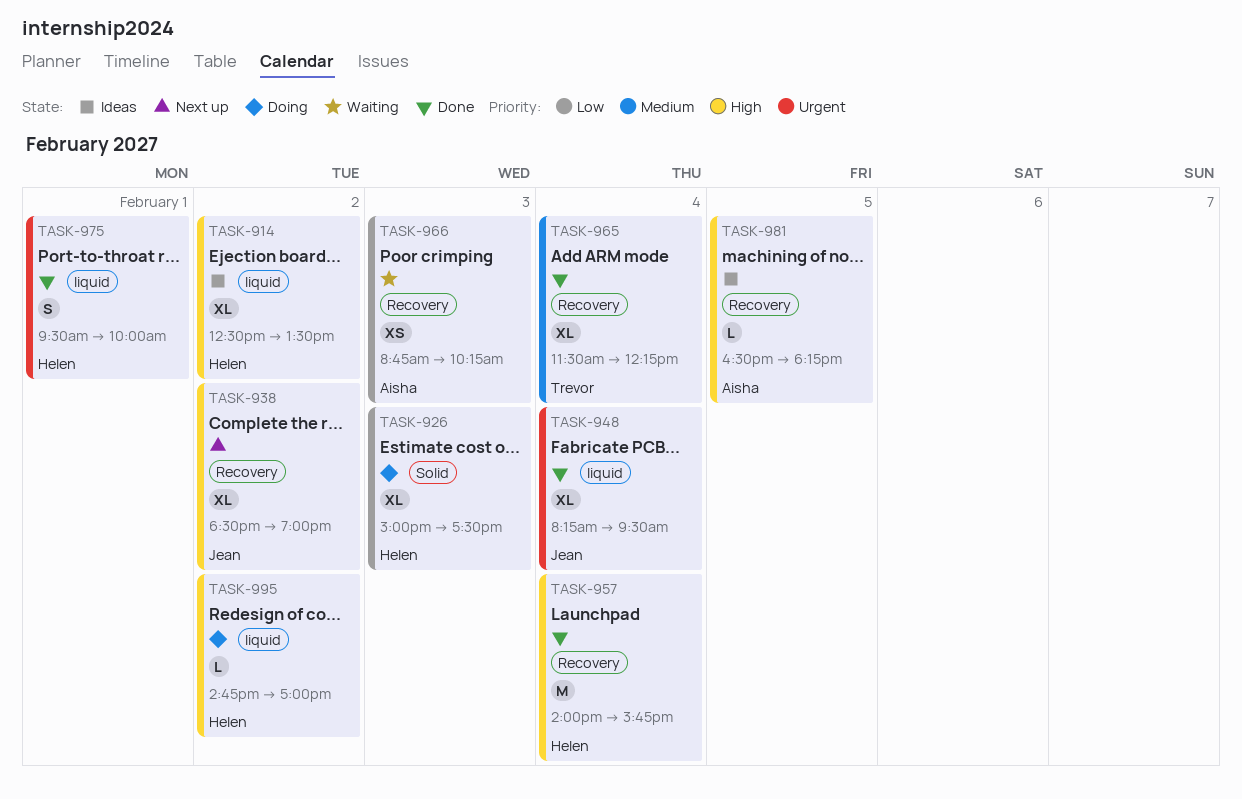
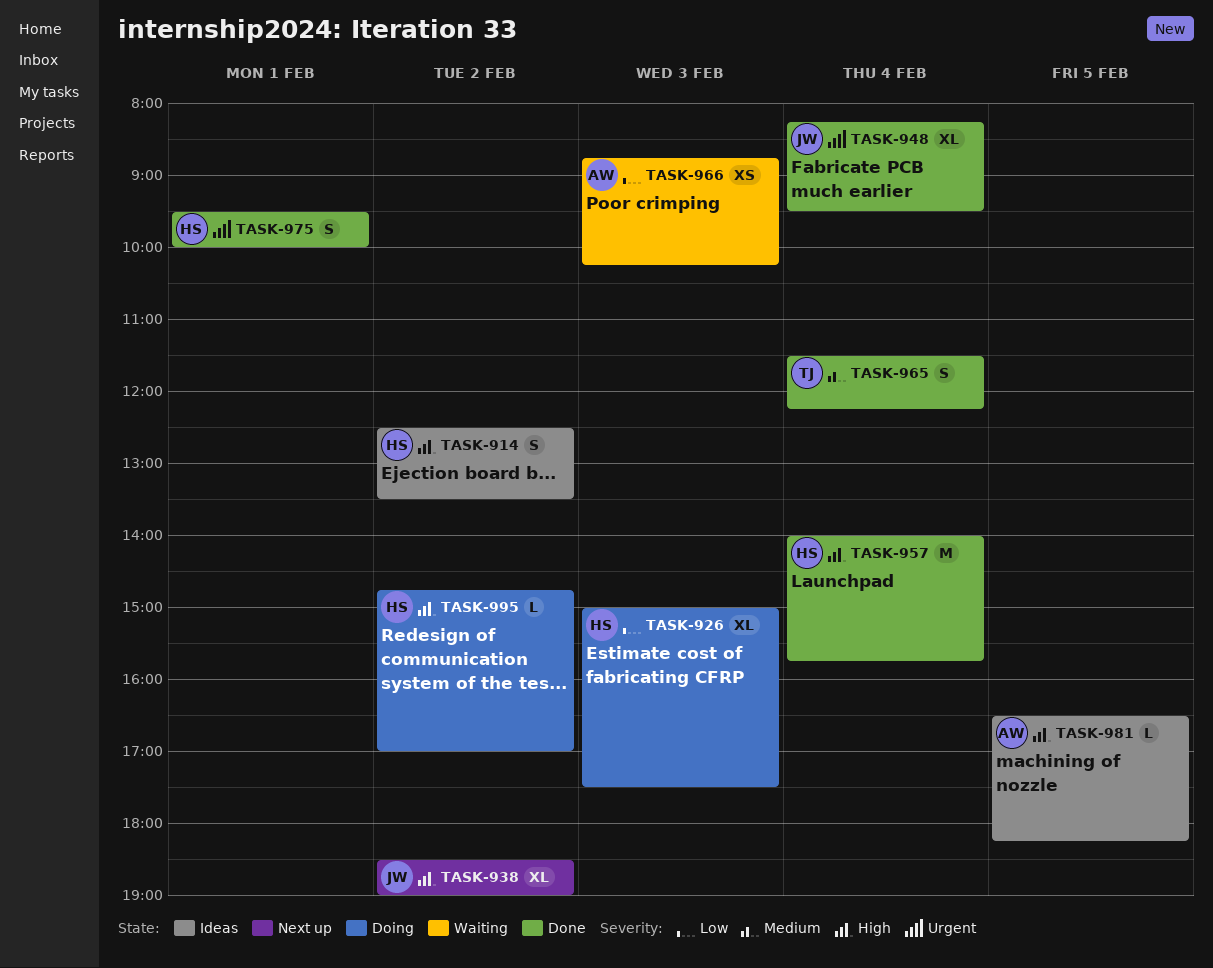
TASK-914, estimate: XL -> S
TASK-965, estimate: XL -> S

